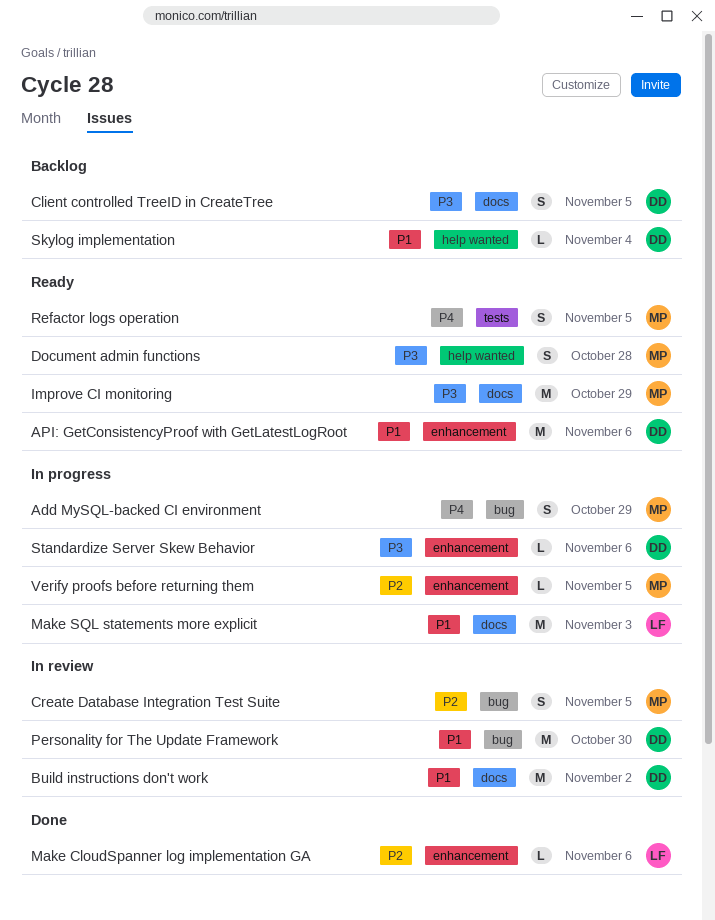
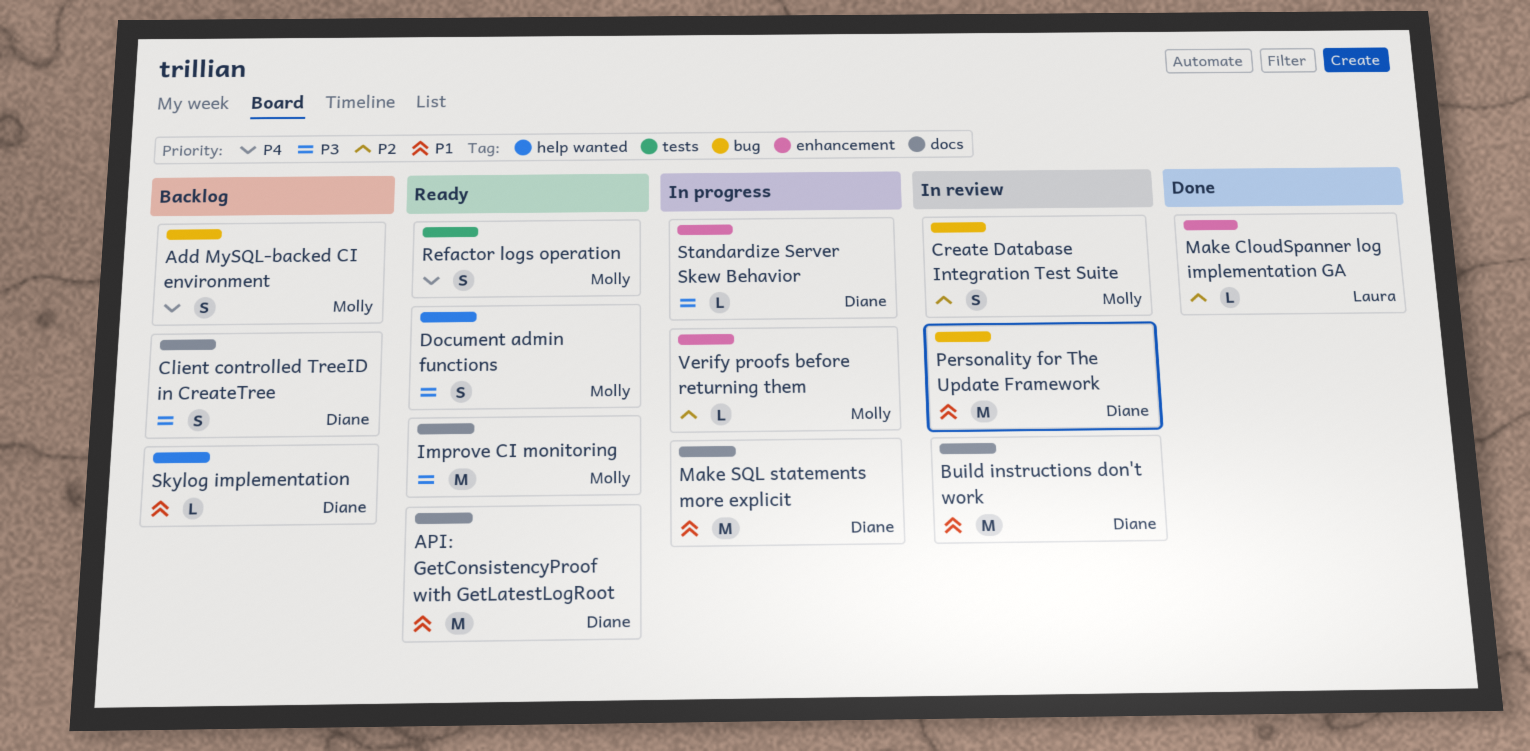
Add MySQL-backed CI environment, status: In progress -> Backlog
API: GetConsistencyProof with GetLatestLogRoot, label: enhancement -> docs
Make SQL statements more explicit, owner: Laura -> Diane

